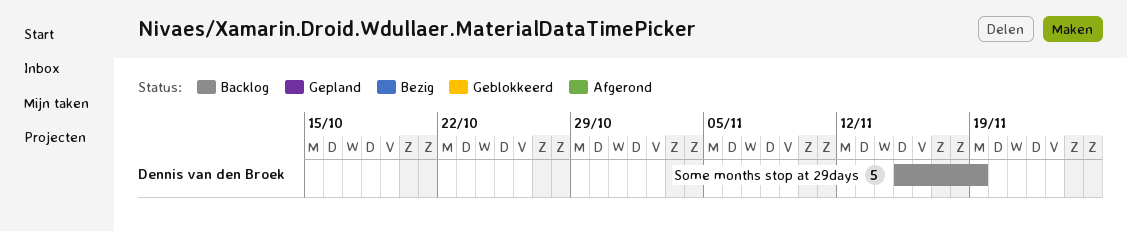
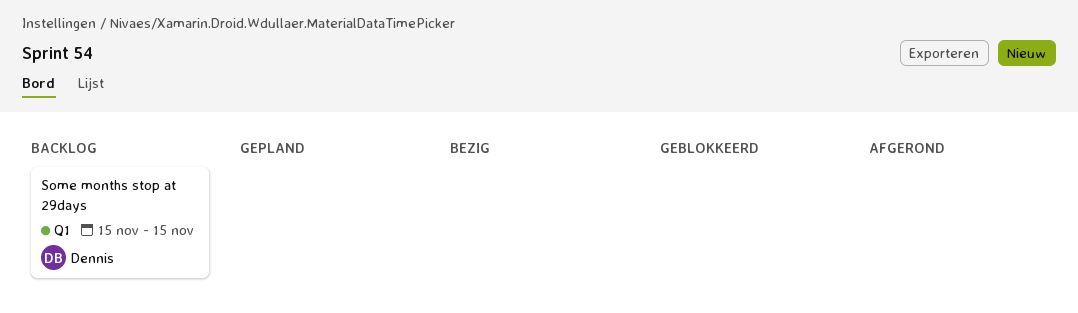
Some months stop at 29days, due: Nov 19 -> Nov 15

